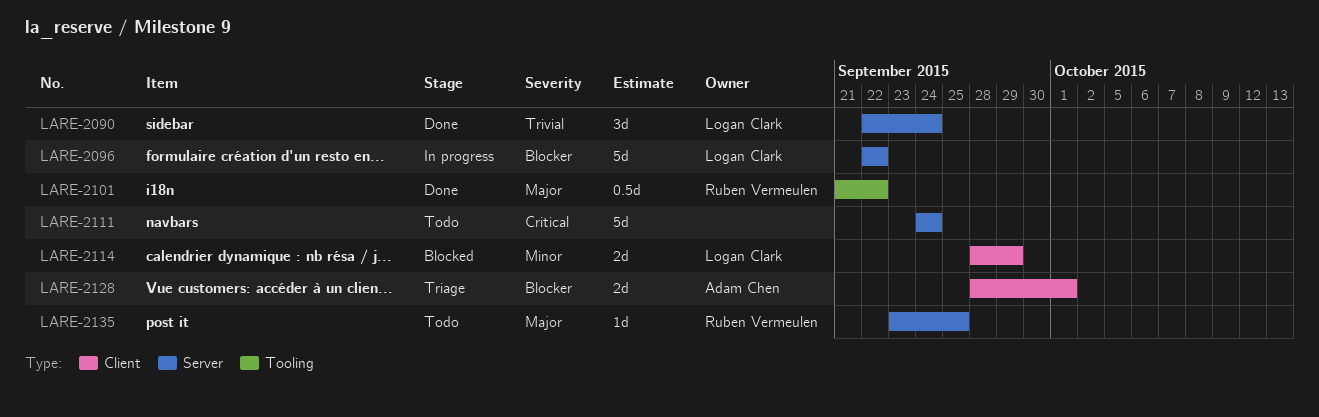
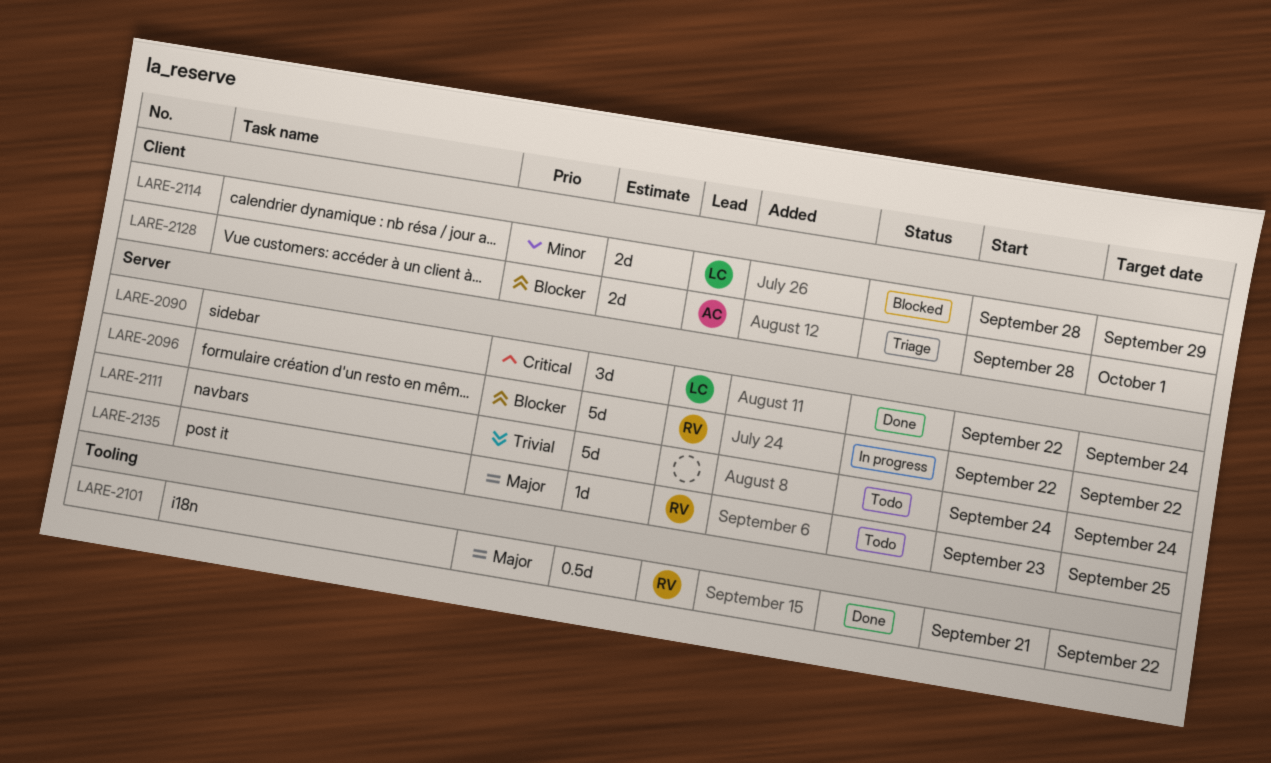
LARE-2090, priority: Trivial -> Critical
LARE-2096, owner: Logan Clark -> Ruben Vermeulen
LARE-2111, priority: Critical -> Trivial

